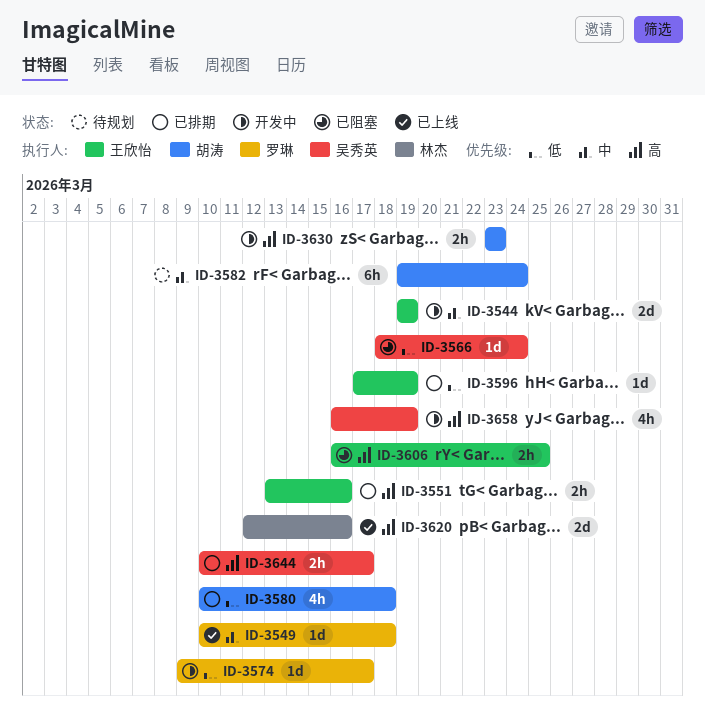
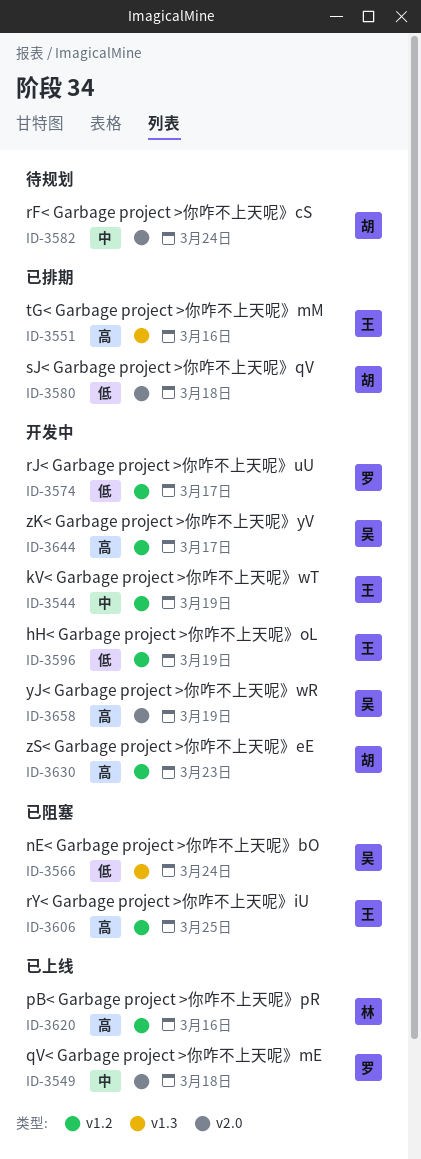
ID-3596, status: 已排期 -> 开发中
ID-3644, status: 已排期 -> 开发中

